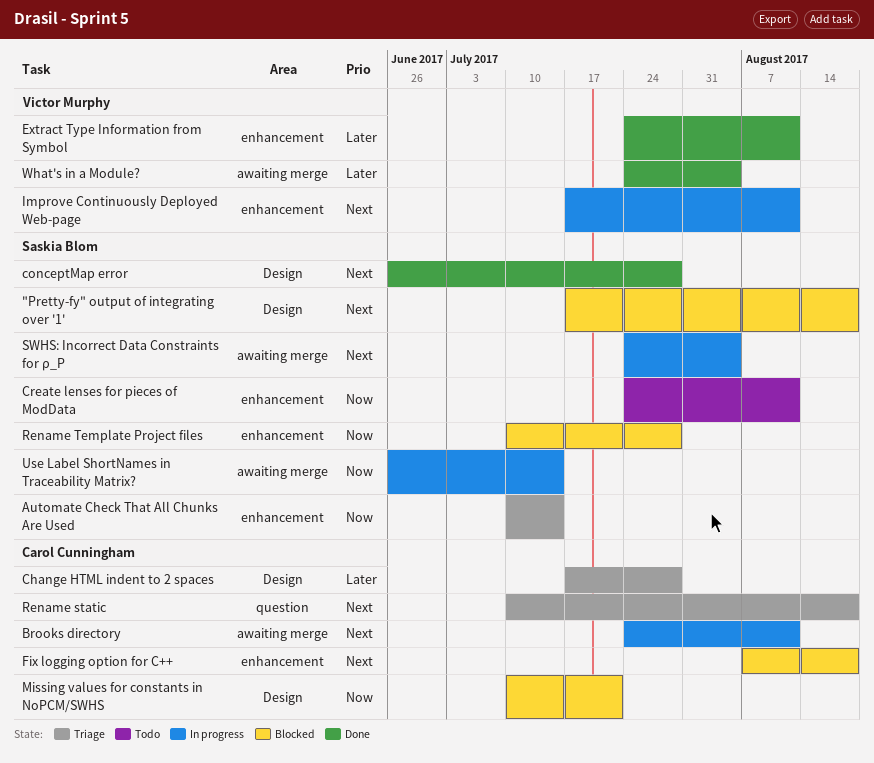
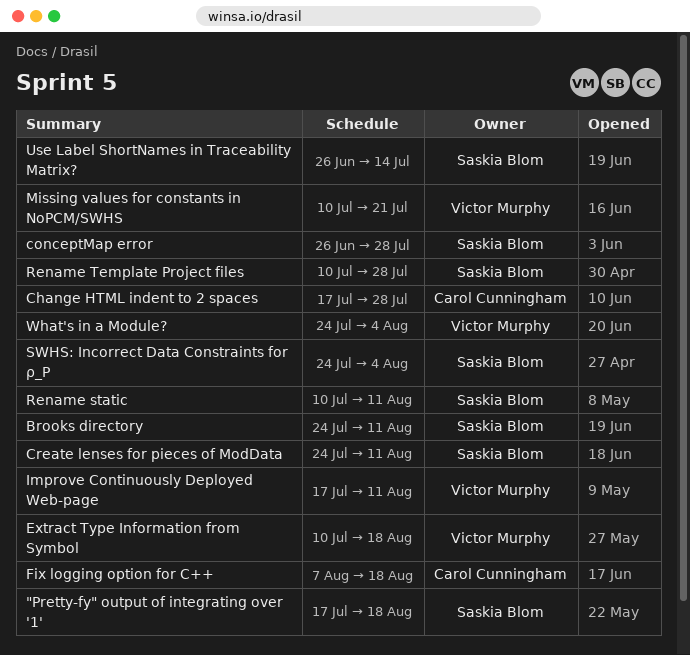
Automate Check That All Chunks Are Used: present -> none
Brooks directory, owner: Carol Cunningham -> Saskia Blom
Extract Type Information from Symbol, start: Jul 24 -> Jul 10
Extract Type Information from Symbol, due: Aug 11 -> Aug 18
Missing values for constants in NoPCM/SWHS, owner: Carol Cunningham -> Victor Murphy
Rename static, owner: Carol Cunningham -> Saskia Blom
Rename static, due: Aug 18 -> Aug 11

